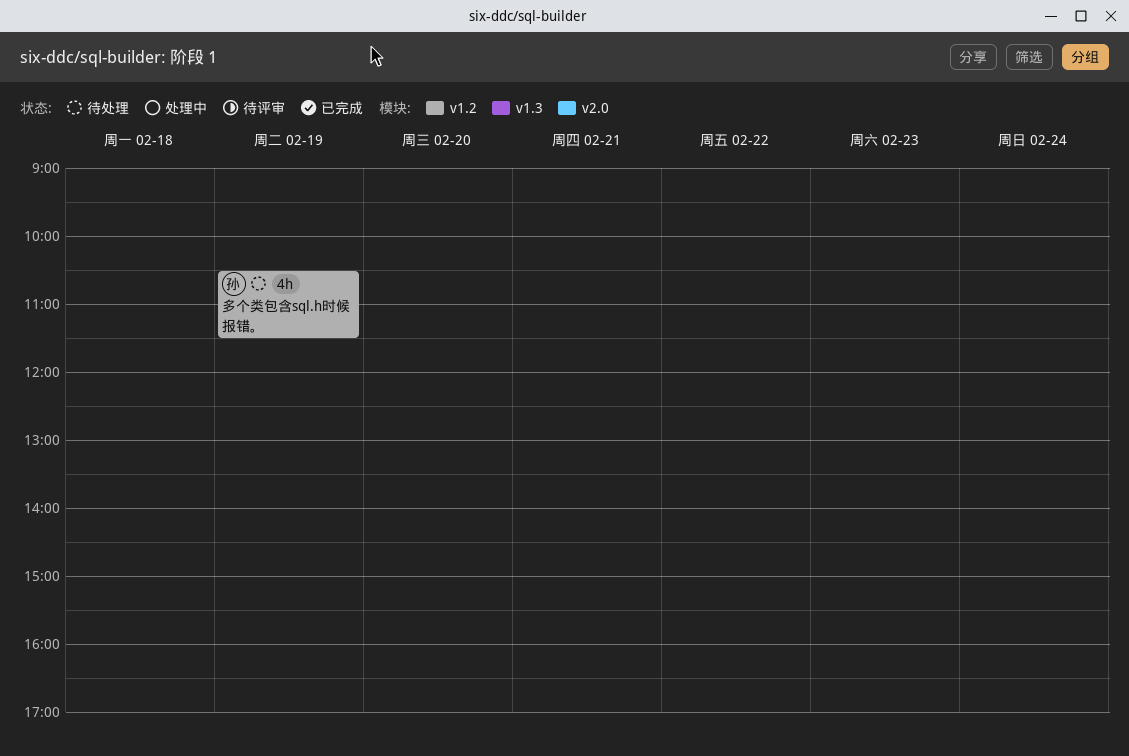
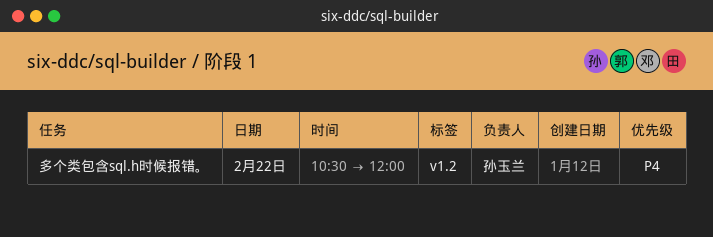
多个类包含sql.h时候报错。, day: Feb 19 -> Feb 22
多个类包含sql.h时候报错。, ends: 11:30 -> 12:00

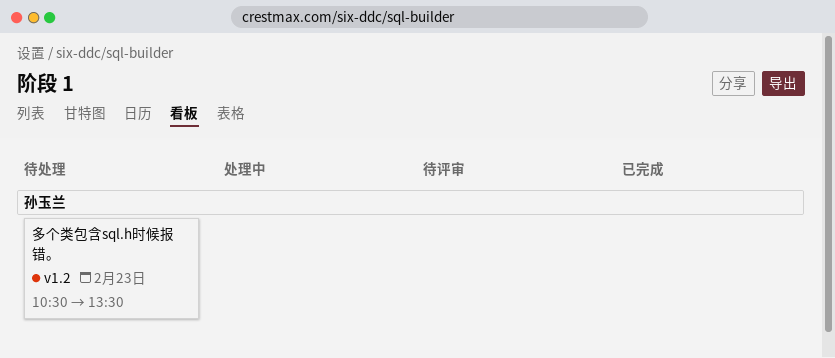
多个类包含sql.h时候报错。, day: Feb 22 -> Feb 23
多个类包含sql.h时候报错。, ends: 12:00 -> 13:30

